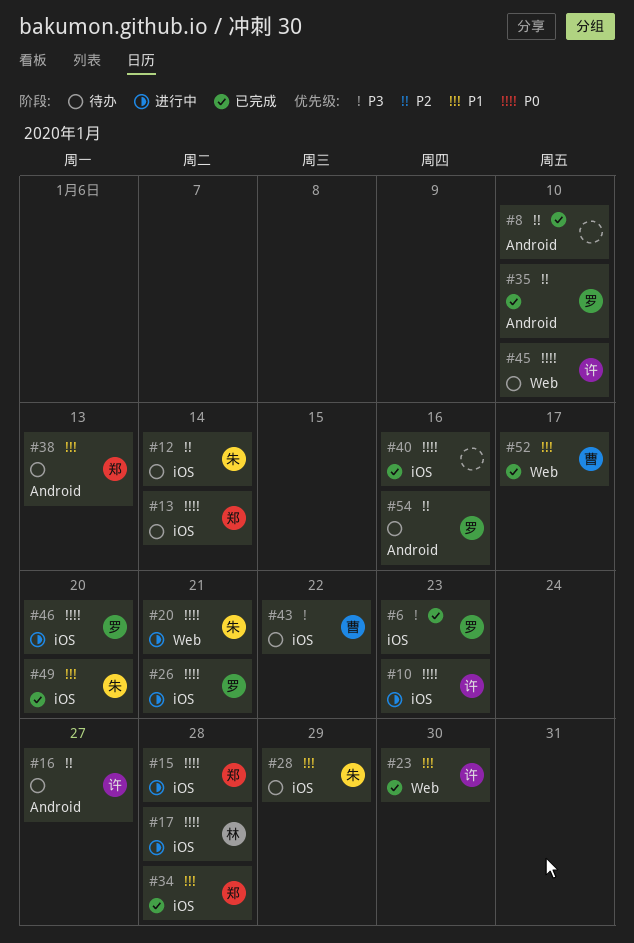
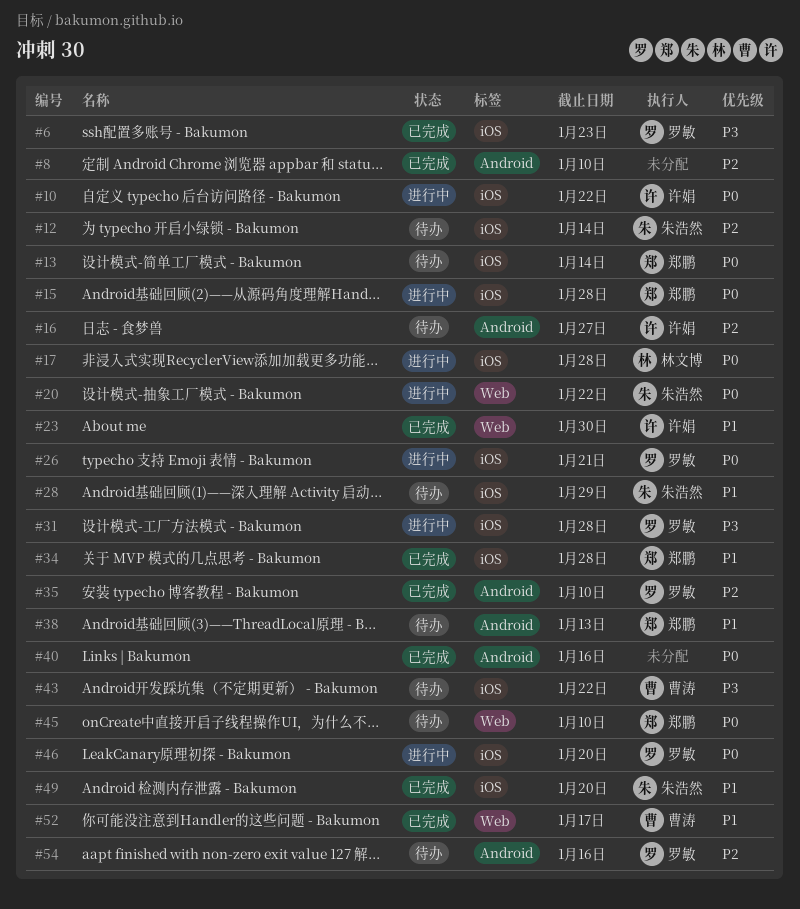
#10, due: Jan 23 -> Jan 22
#20, due: Jan 21 -> Jan 22
#31: none -> present
#40, label: iOS -> Android
#45, owner: 许娟 -> 郑鹏

